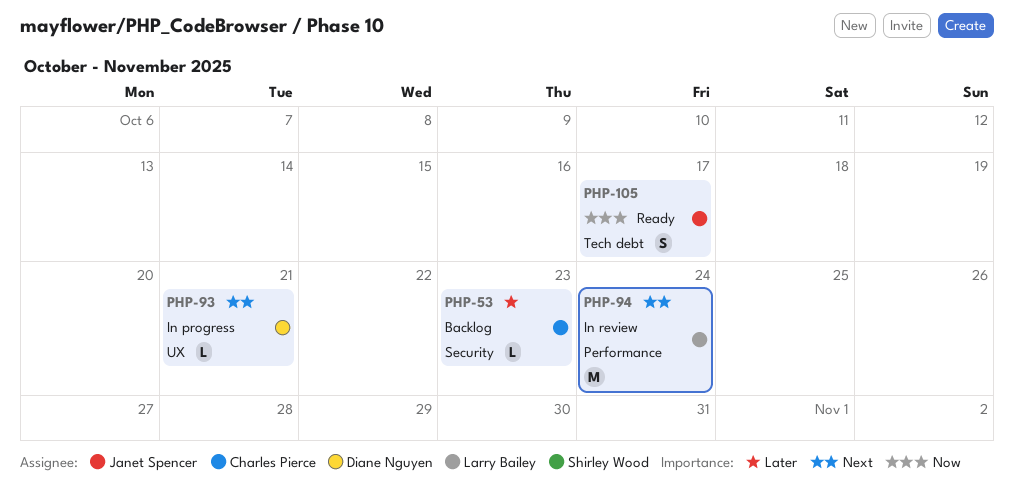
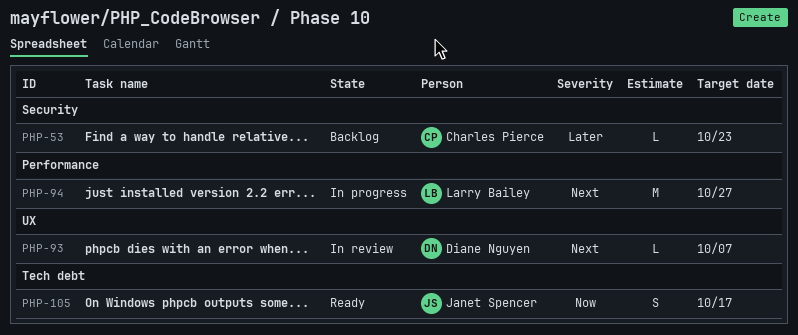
PHP-93, status: In progress -> In review
PHP-93, due: Oct 21 -> Oct 7
PHP-94, status: In review -> In progress
PHP-94, due: Oct 24 -> Oct 27

